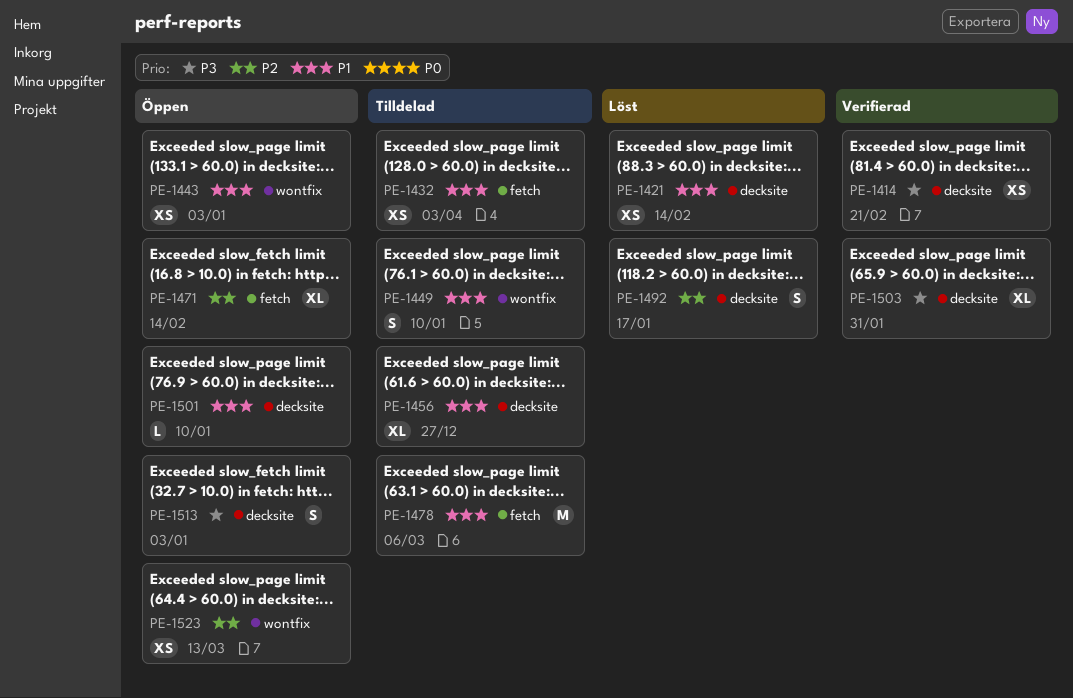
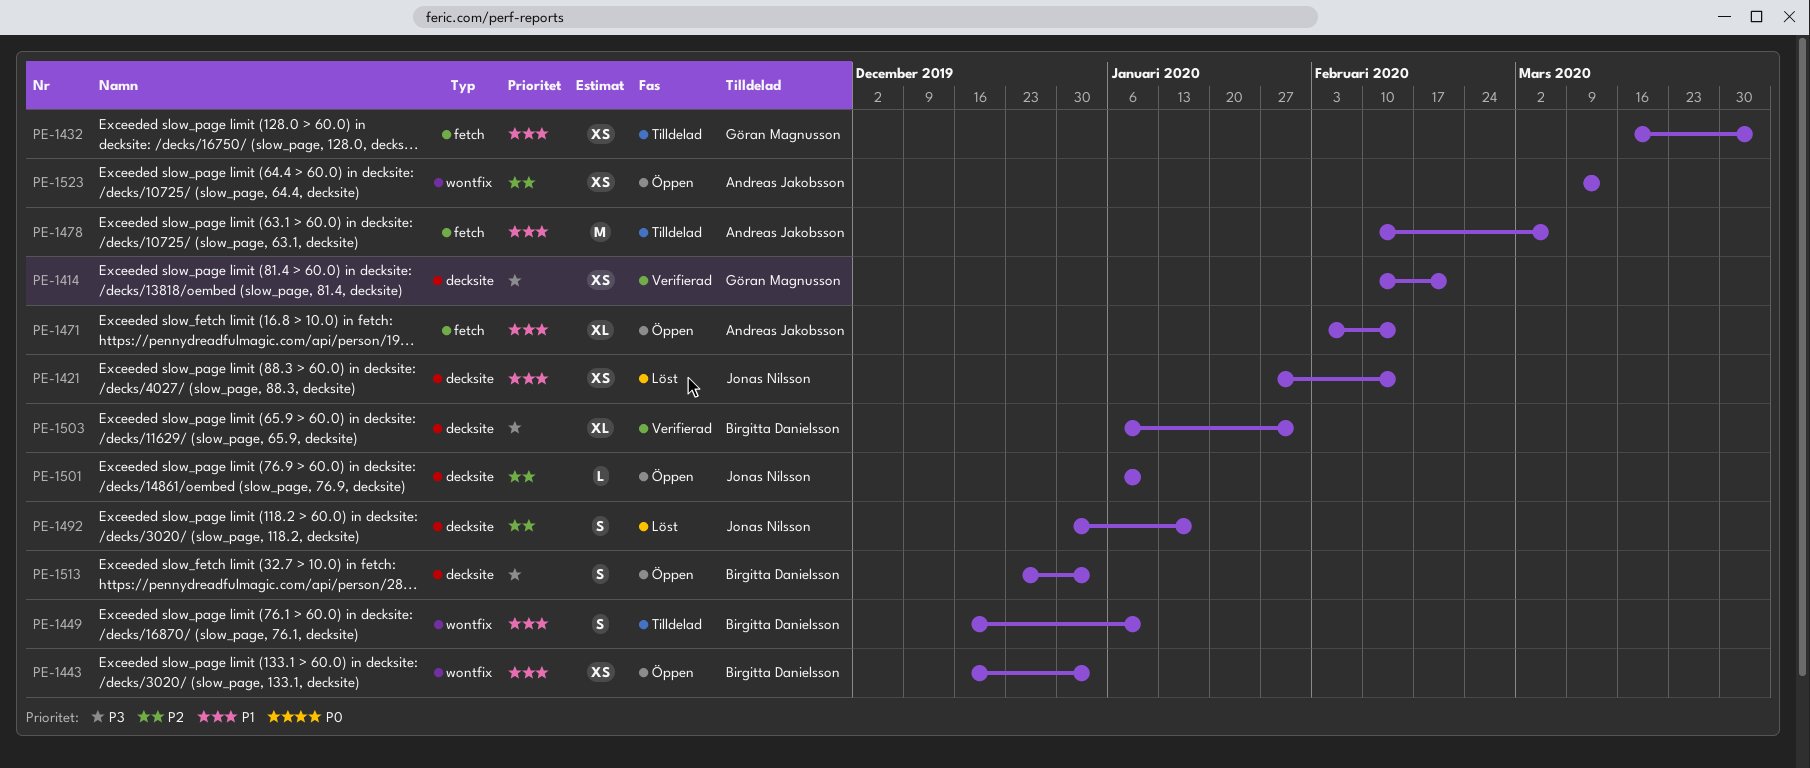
PE-1456: present -> none
PE-1471, priority: P2 -> P1
PE-1501, priority: P1 -> P2

